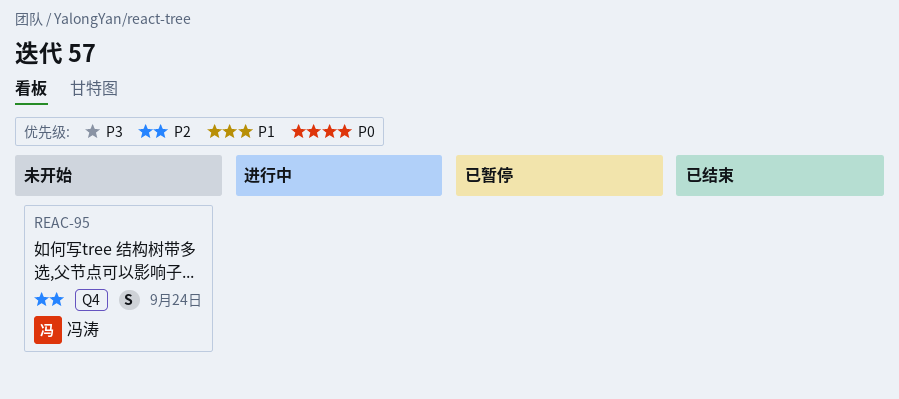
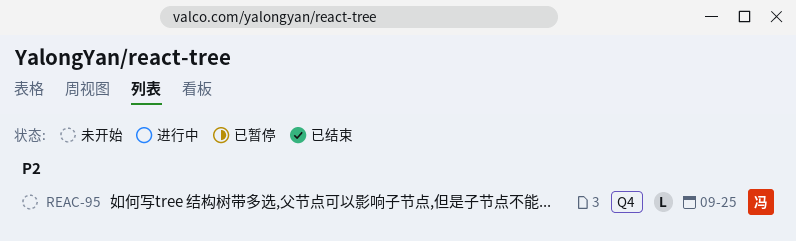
REAC-95, estimate: S -> L
REAC-95, due: Sep 24 -> Sep 25

